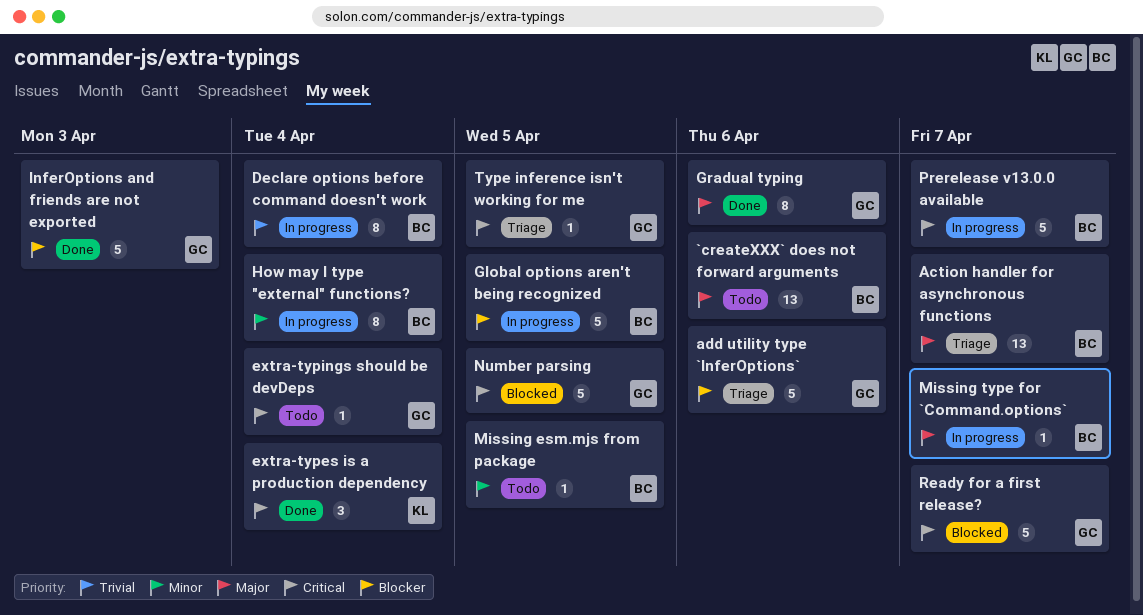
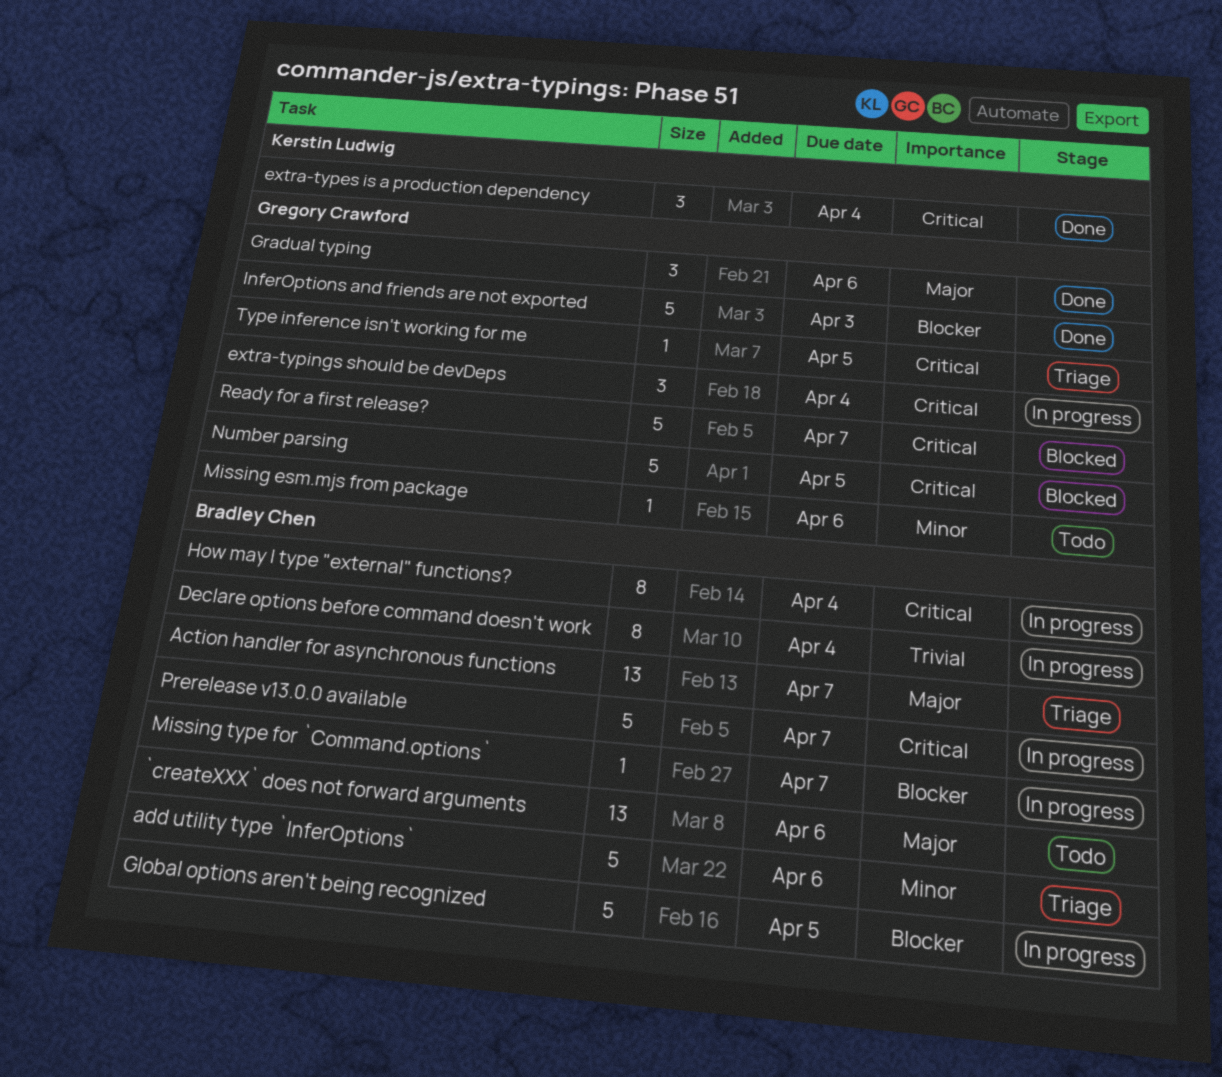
add utility type `InferOptions`, owner: Gregory Crawford -> Bradley Chen
add utility type `InferOptions`, priority: Blocker -> Minor
extra-typings should be devDeps, status: Todo -> In progress
extra-typings should be devDeps, estimate: 1 -> 3
Gradual typing, estimate: 8 -> 3
How may I type "external" functions?, priority: Minor -> Critical
Missing esm.mjs from package, owner: Bradley Chen -> Gregory Crawford
Missing esm.mjs from package, due: Apr 5 -> Apr 6
Missing type for `Command.options`, priority: Major -> Blocker

